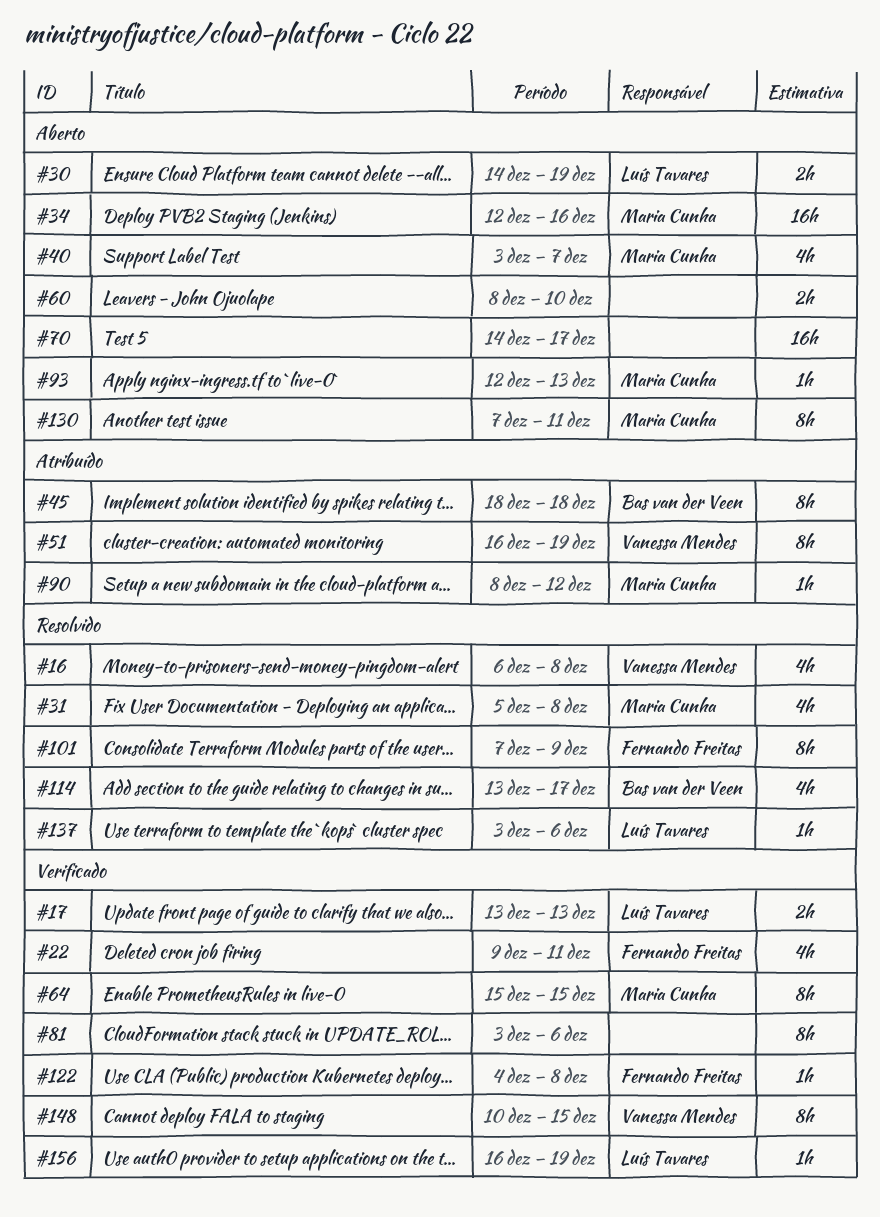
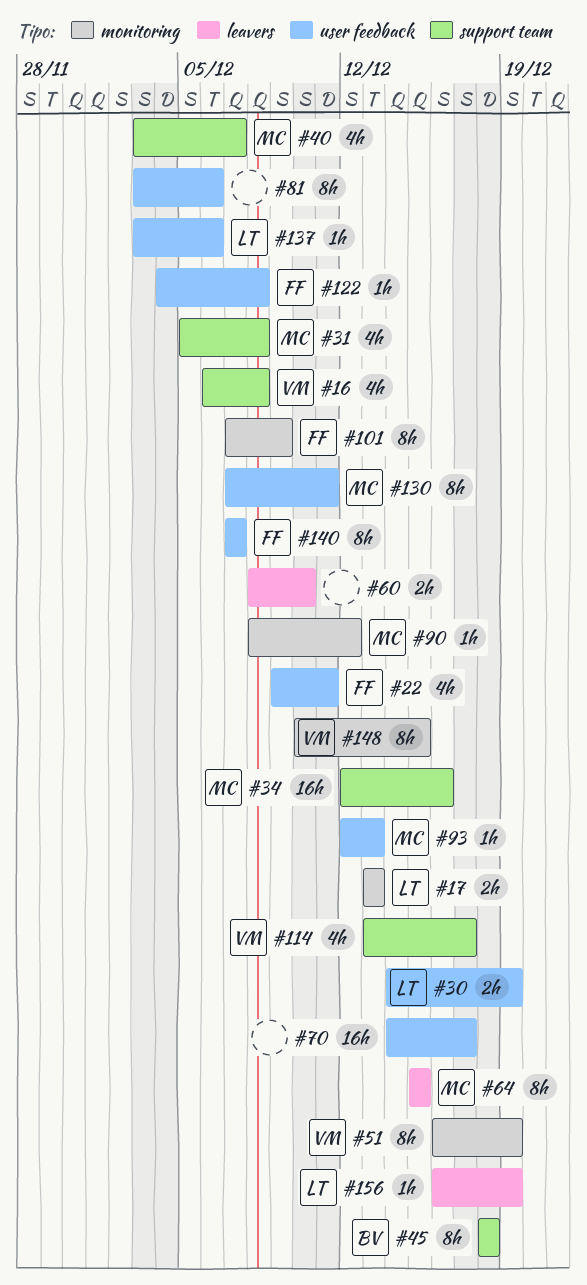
#114, owner: Bas van der Veen -> Vanessa Mendes
#140: none -> present

